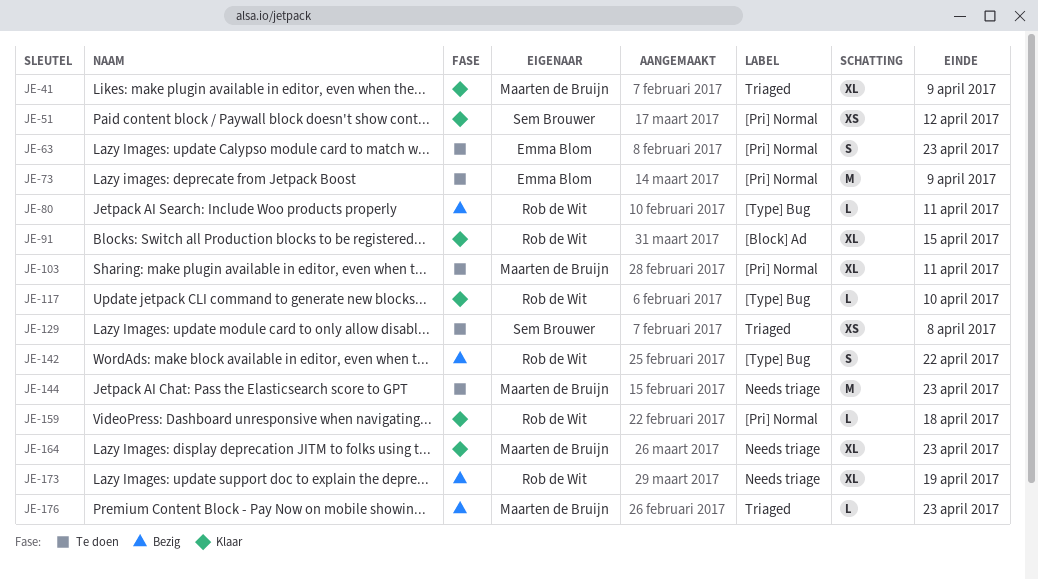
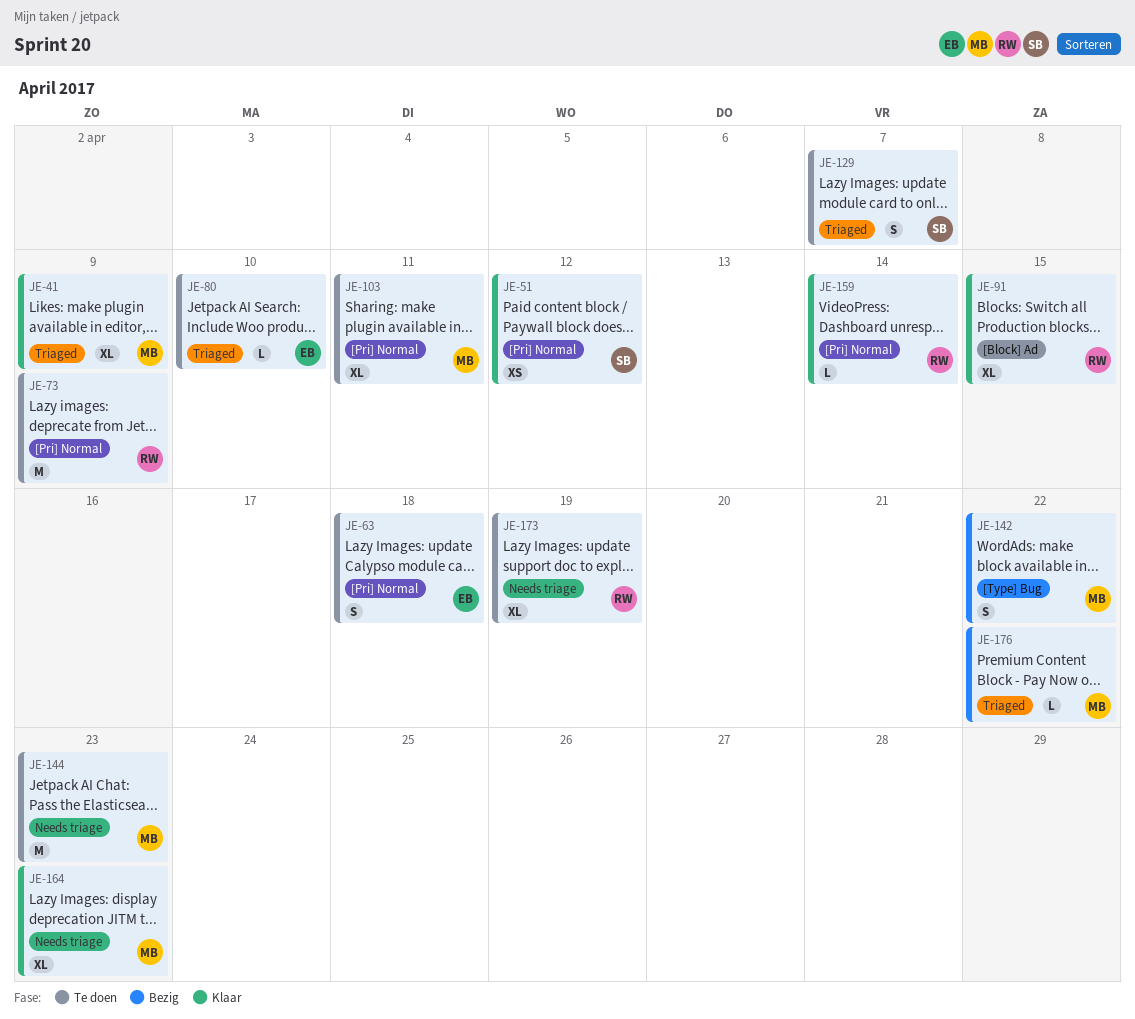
JE-63, due: Apr 23 -> Apr 18
JE-73, owner: Emma Blom -> Rob de Wit
JE-80, status: Bezig -> Te doen
JE-80, owner: Rob de Wit -> Emma Blom
JE-80, label: [Type] Bug -> Triaged
JE-80, due: Apr 11 -> Apr 10
JE-117: present -> none
JE-129, estimate: XS -> S
JE-129, due: Apr 8 -> Apr 7
JE-142, owner: Rob de Wit -> Maarten de Bruijn
JE-159, due: Apr 18 -> Apr 14
JE-173, status: Bezig -> Te doen
JE-176, due: Apr 23 -> Apr 22

